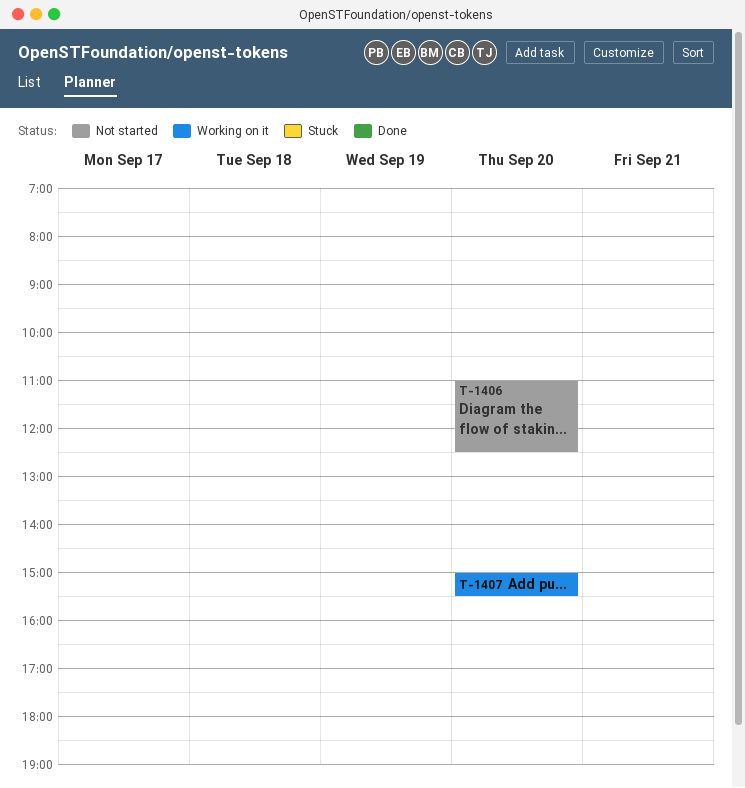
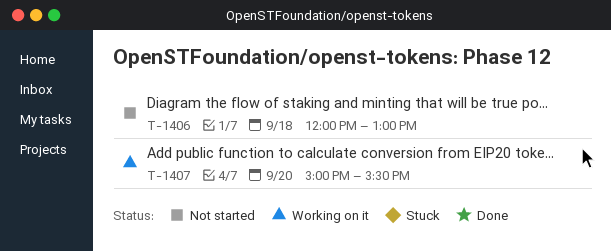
T-1406, day: Sep 20 -> Sep 18
T-1406, begins: 11:00 -> 12:00
T-1406, ends: 12:30 -> 13:00

